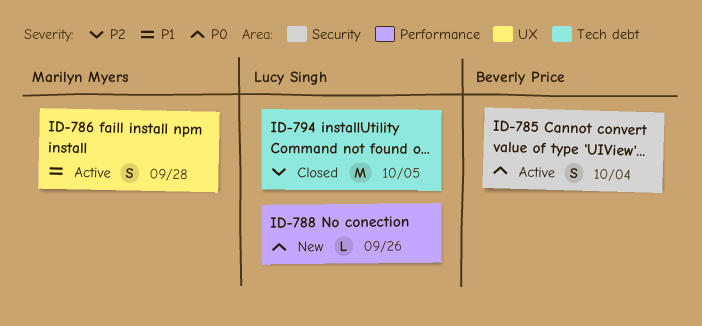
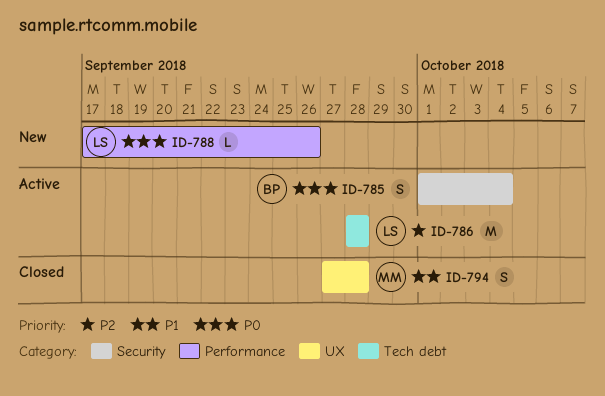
ID-786, owner: Marilyn Myers -> Lucy Singh
ID-786, priority: P1 -> P2
ID-786, label: UX -> Tech debt
ID-786, estimate: S -> M
ID-794, owner: Lucy Singh -> Marilyn Myers
ID-794, priority: P2 -> P1
ID-794, label: Tech debt -> UX
ID-794, estimate: M -> S
ID-794, due: Oct 5 -> Sep 28

